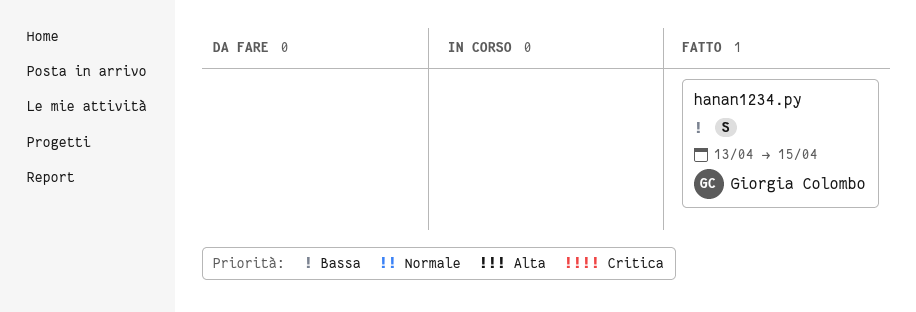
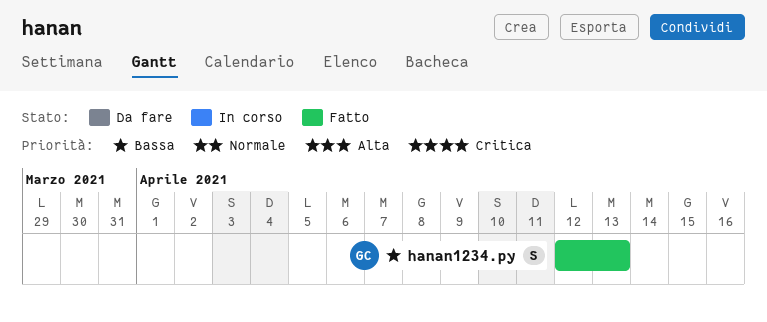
hanan1234.py, start: Apr 13 -> Apr 12
hanan1234.py, due: Apr 15 -> Apr 13

